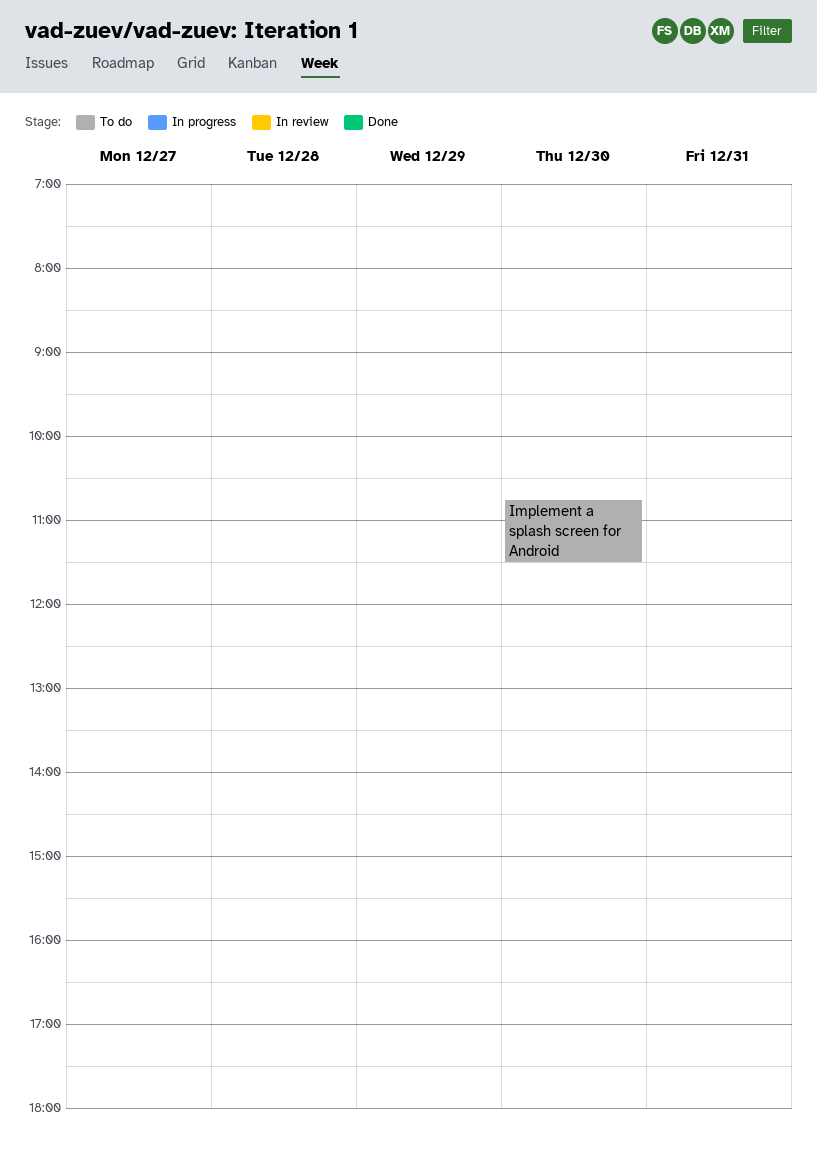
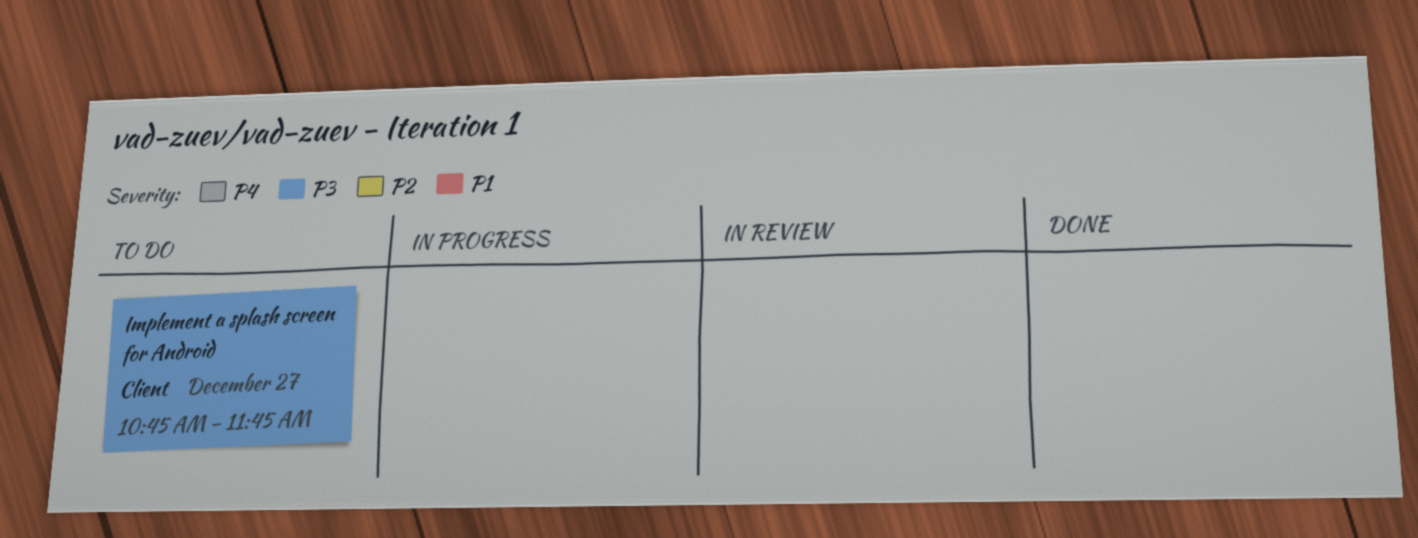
Implement a splash screen for Android, day: Dec 30 -> Dec 27
Implement a splash screen for Android, ends: 11:30 -> 11:45

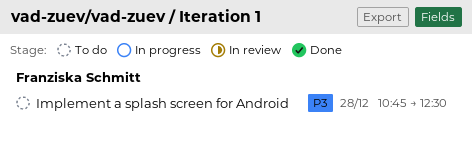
Implement a splash screen for Android, day: Dec 27 -> Dec 28
Implement a splash screen for Android, ends: 11:45 -> 12:30

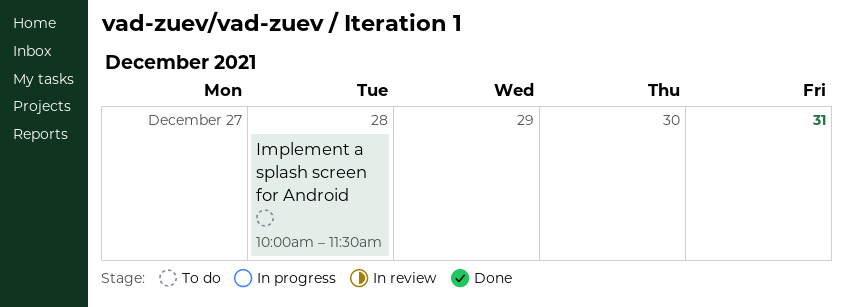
Implement a splash screen for Android, begins: 10:45 -> 10:00
Implement a splash screen for Android, ends: 12:30 -> 11:30

